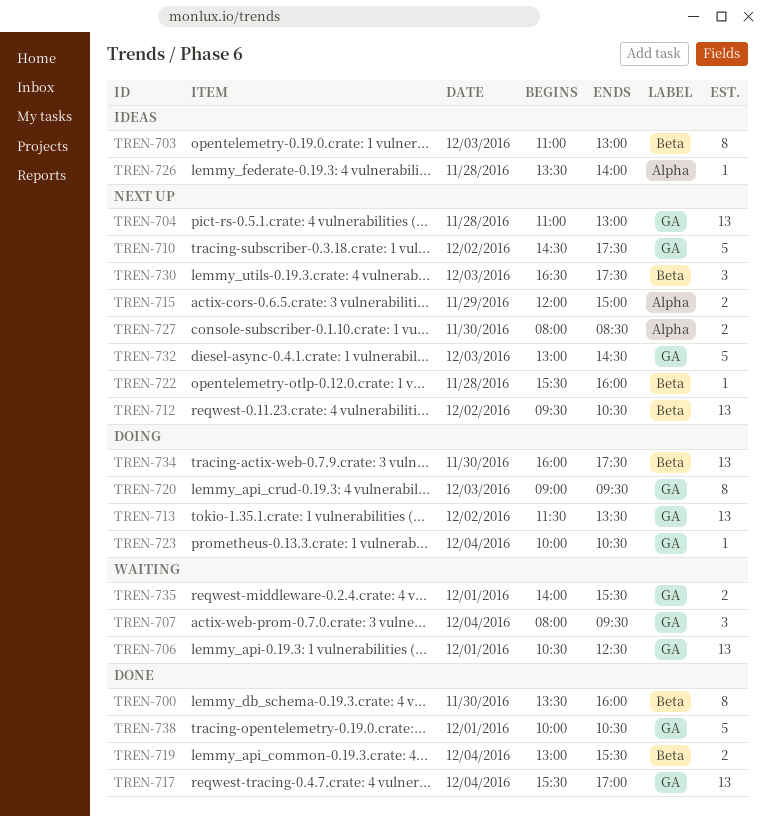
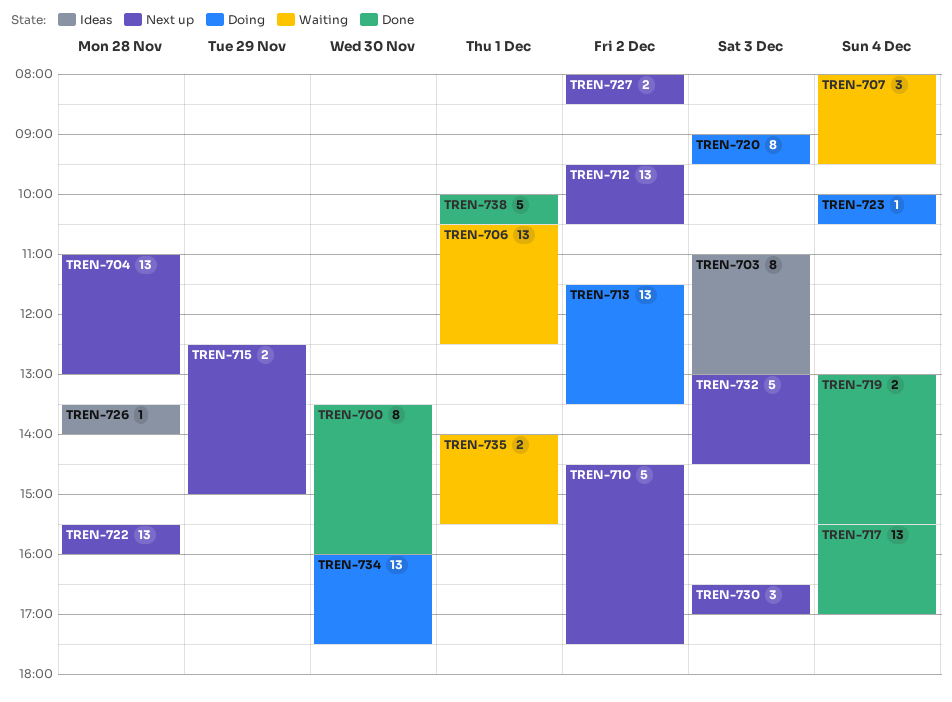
TREN-715, begins: 12:00 -> 12:30
TREN-722, estimate: 1 -> 13
TREN-727, day: Nov 30 -> Dec 2
TREN-730, ends: 17:30 -> 17:00

